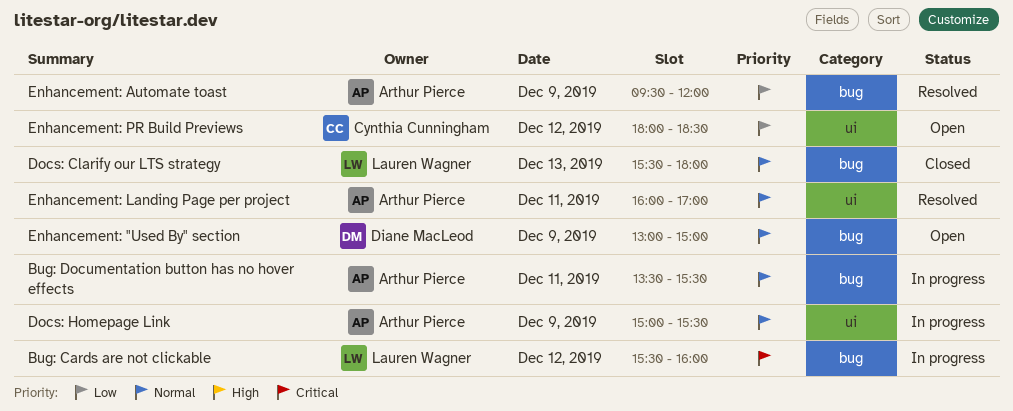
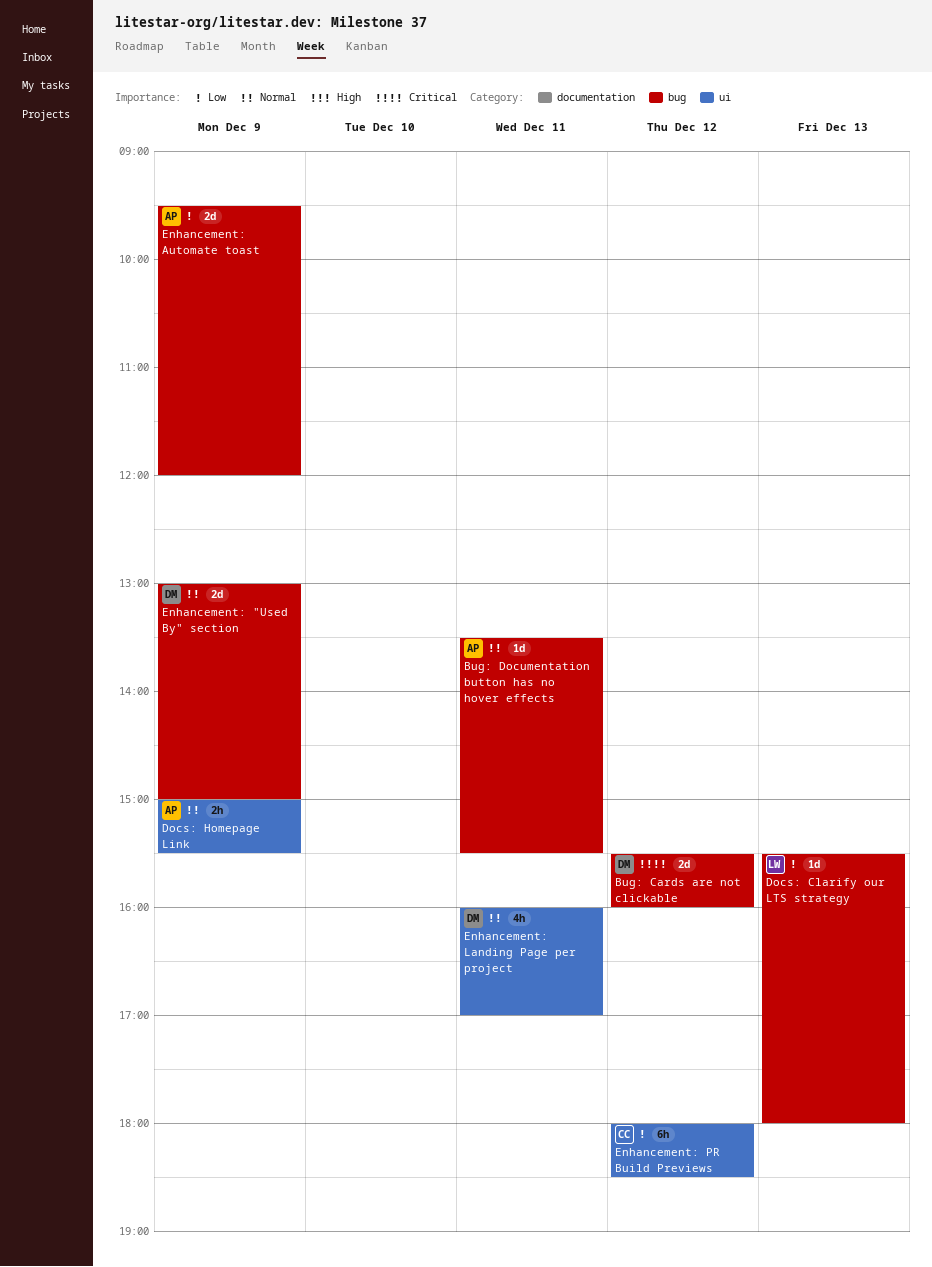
Bug: Cards are not clickable, owner: Lauren Wagner -> Diane MacLeod
Docs: Clarify our LTS strategy, priority: Normal -> Low
Enhancement: Landing Page per project, owner: Arthur Pierce -> Diane MacLeod

